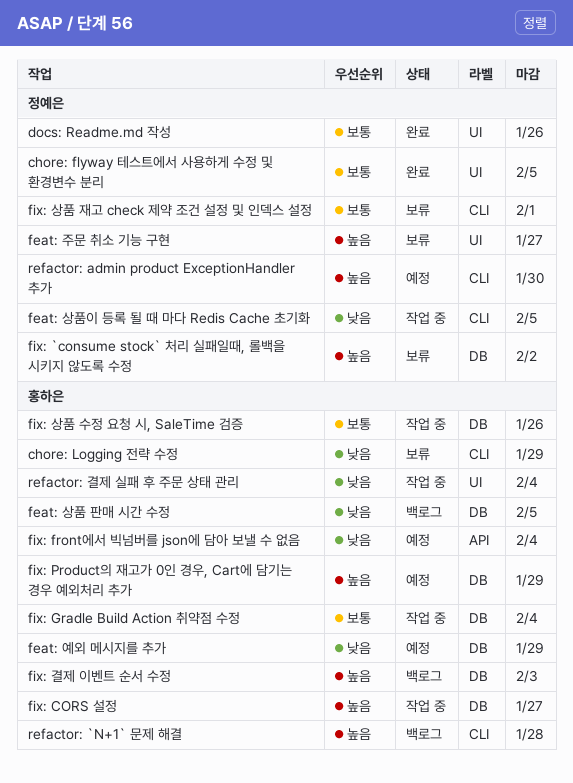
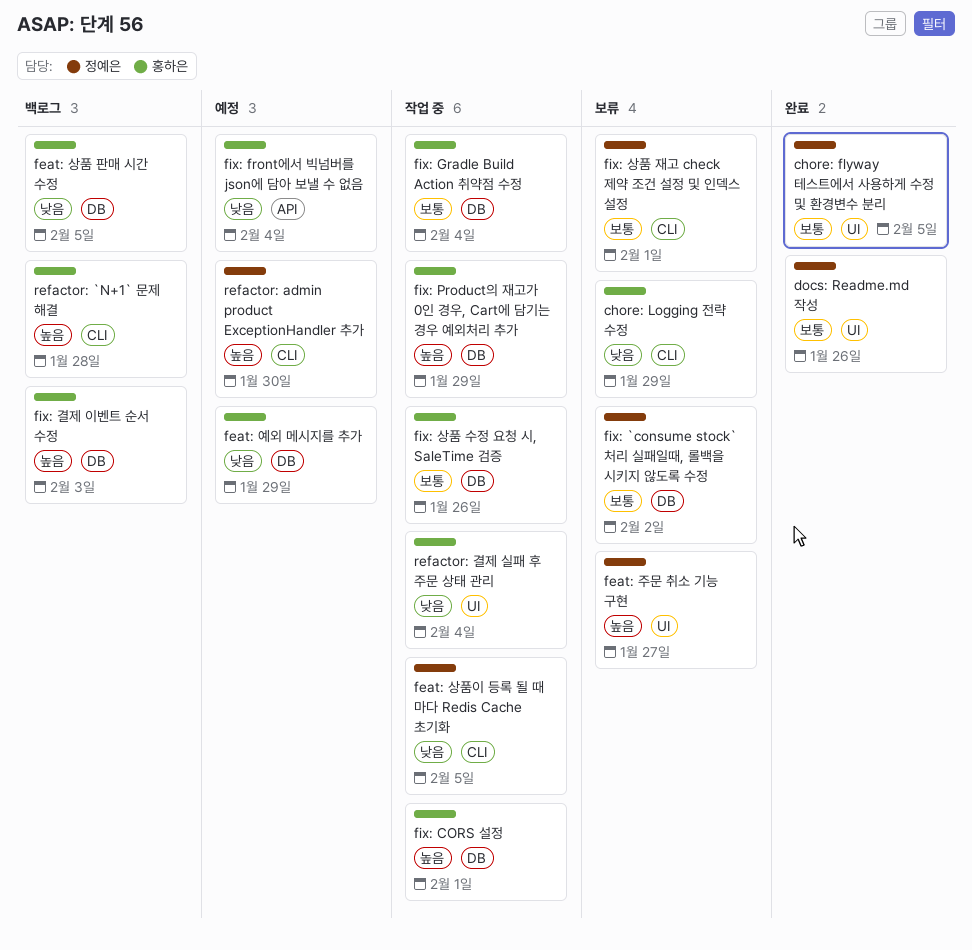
fix: `consume stock` 처리 실패일때, 롤백을 시키지 않도록 수정, priority: 높음 -> 보통
fix: CORS 설정, due: Jan 27 -> Feb 1
fix: Product의 재고가 0인 경우, Cart에 담기는 경우 예외처리 추가, status: 예정 -> 작업 중

